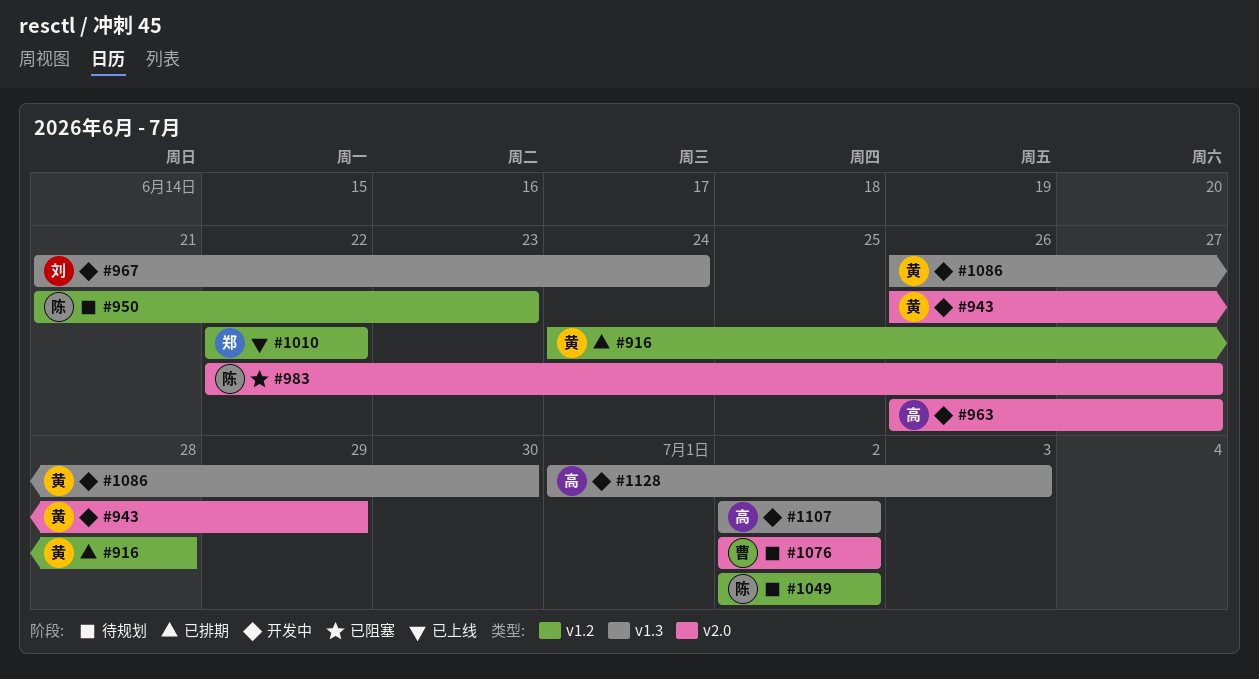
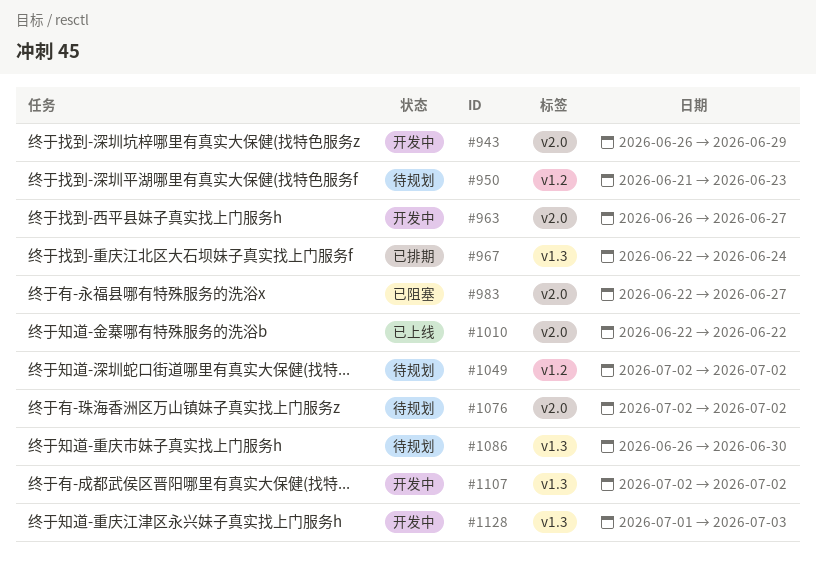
#916: present -> none
#967, status: 开发中 -> 已排期
#967, start: Jun 21 -> Jun 22
#1010, label: v1.2 -> v2.0
#1086, status: 开发中 -> 待规划

